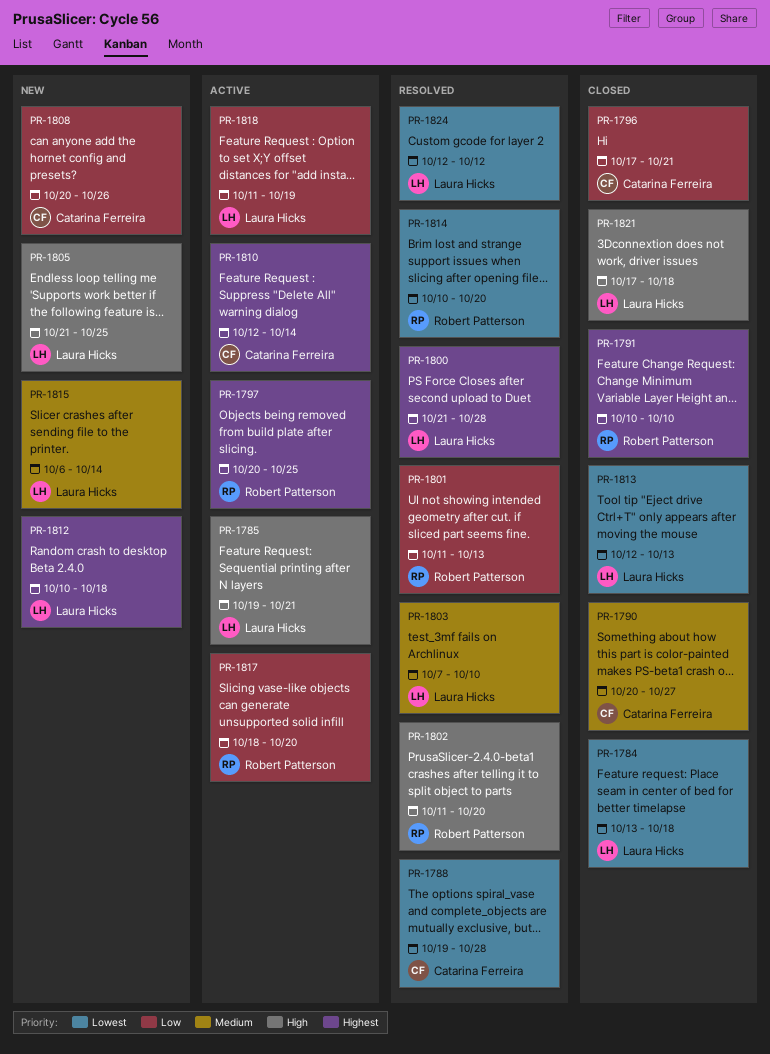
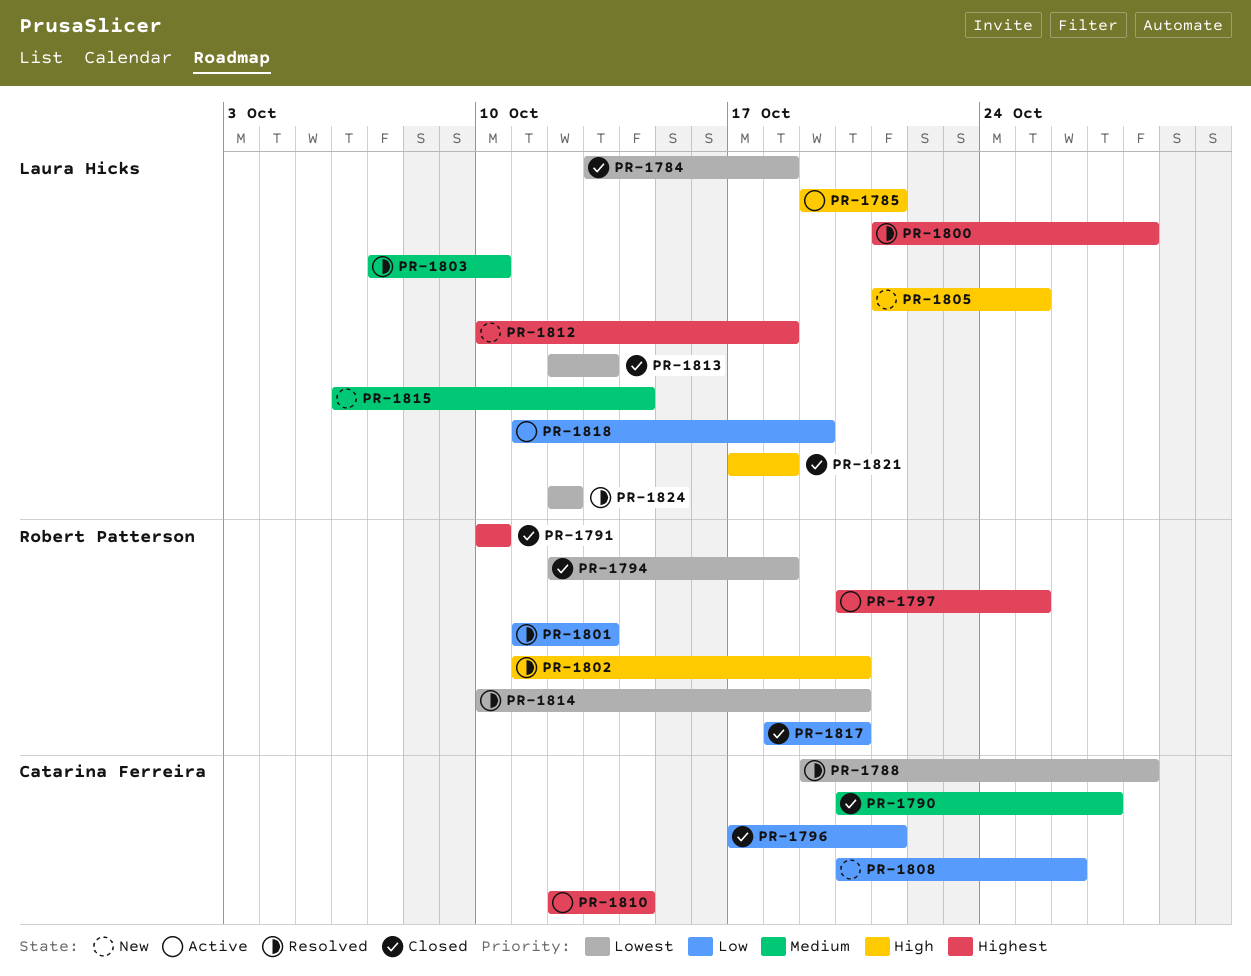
PR-1794: none -> present
PR-1817, status: Active -> Closed

